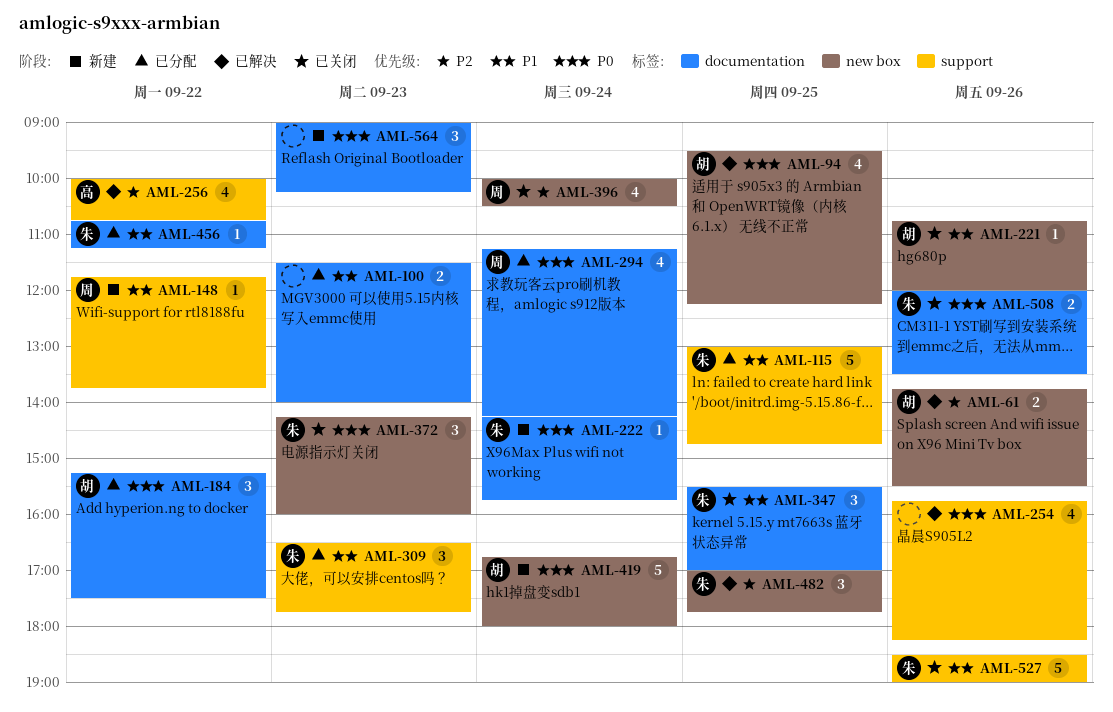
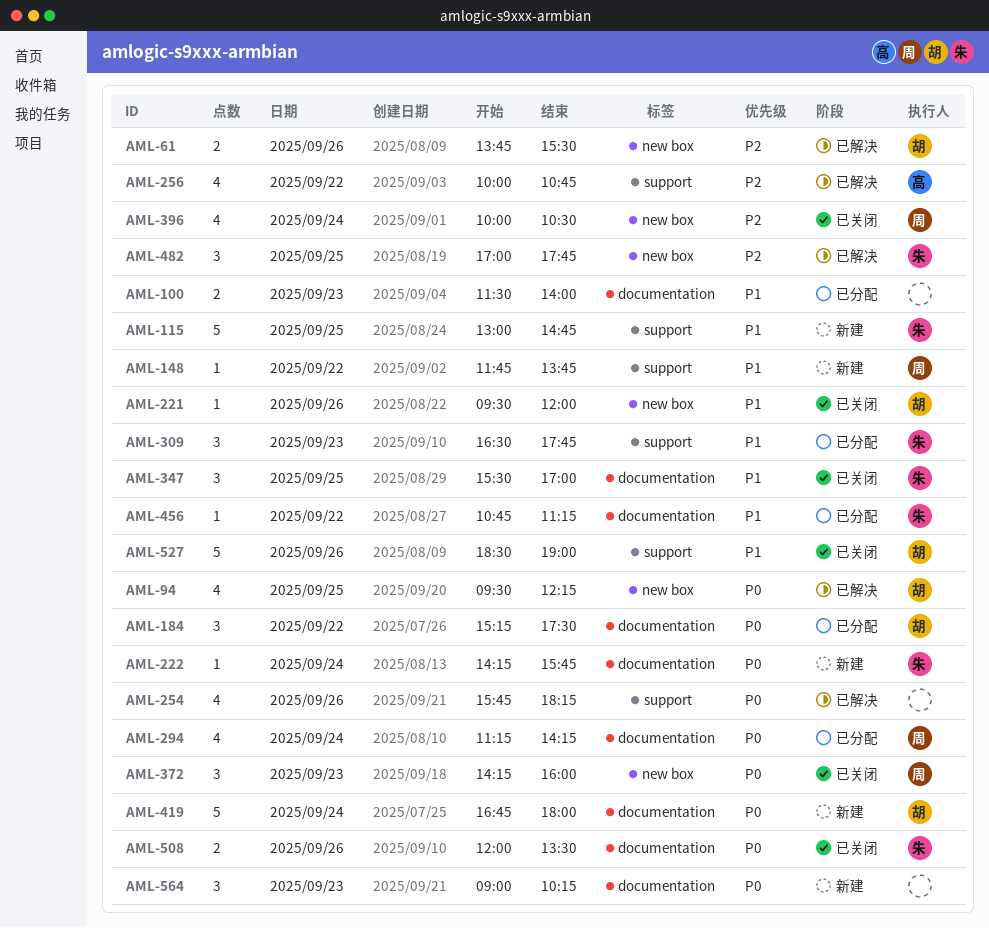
AML-115, status: 已分配 -> 新建
AML-221, begins: 10:45 -> 09:30
AML-372, owner: 朱 -> 周
AML-419, label: new box -> documentation
AML-527, owner: 朱 -> 胡

